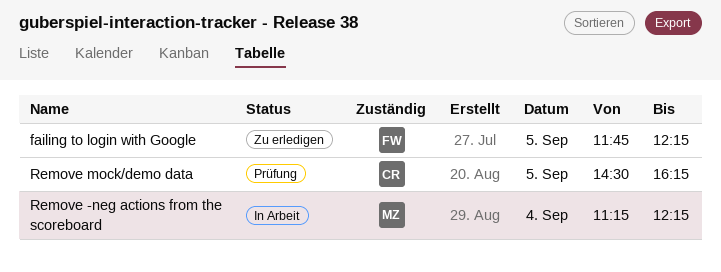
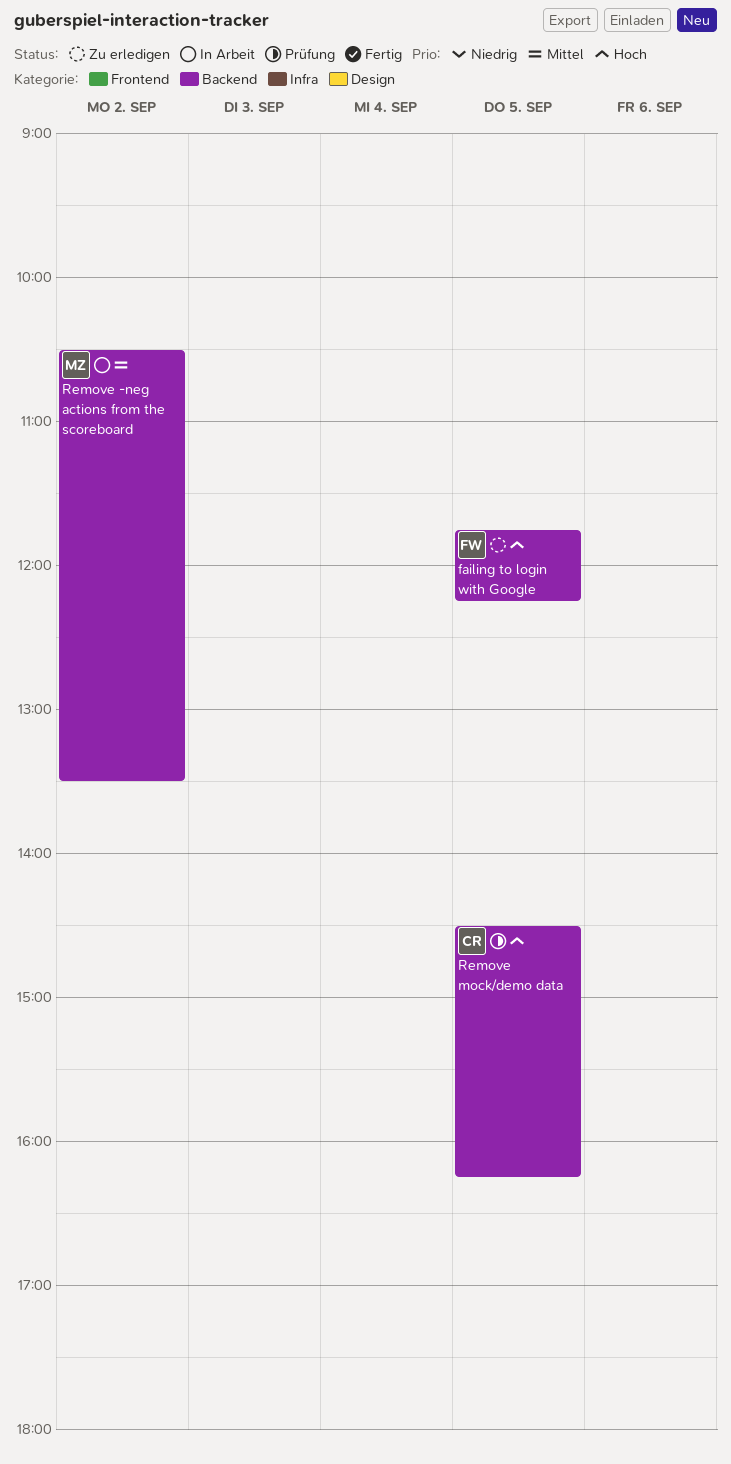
Remove -neg actions from the scoreboard, day: Sep 4 -> Sep 2
Remove -neg actions from the scoreboard, begins: 11:15 -> 10:30
Remove -neg actions from the scoreboard, ends: 12:15 -> 13:30

